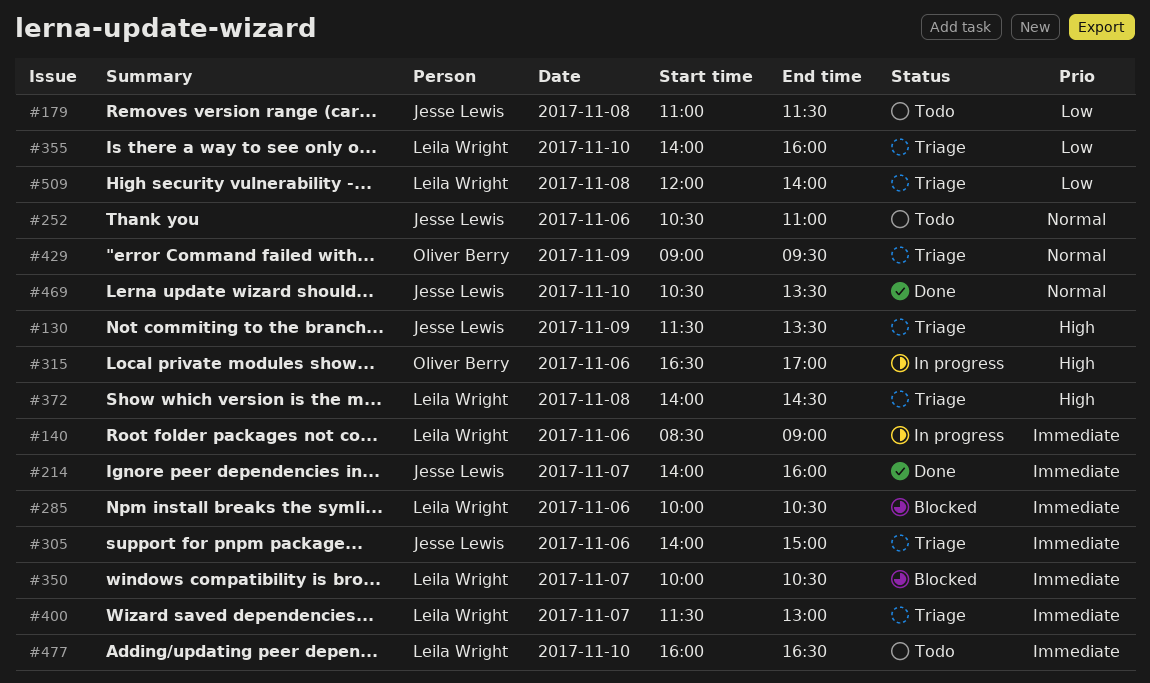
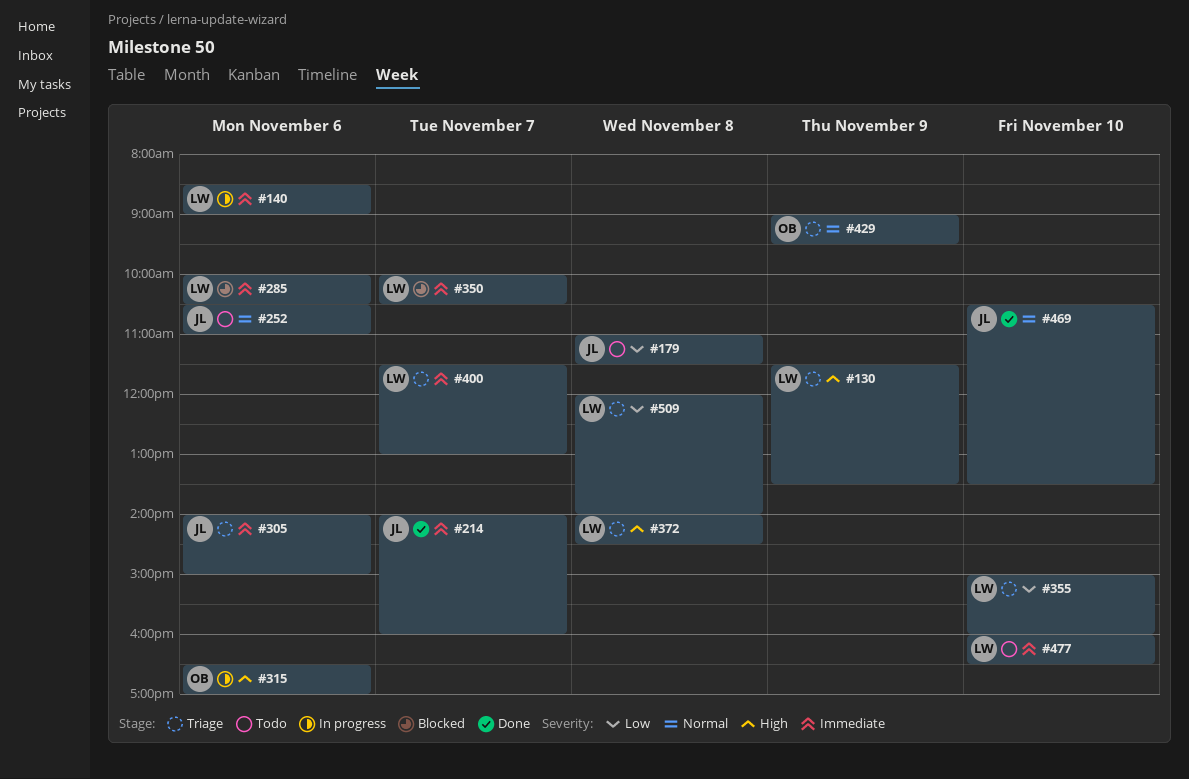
#130, owner: Jesse Lewis -> Leila Wright
#355, begins: 14:00 -> 15:00

